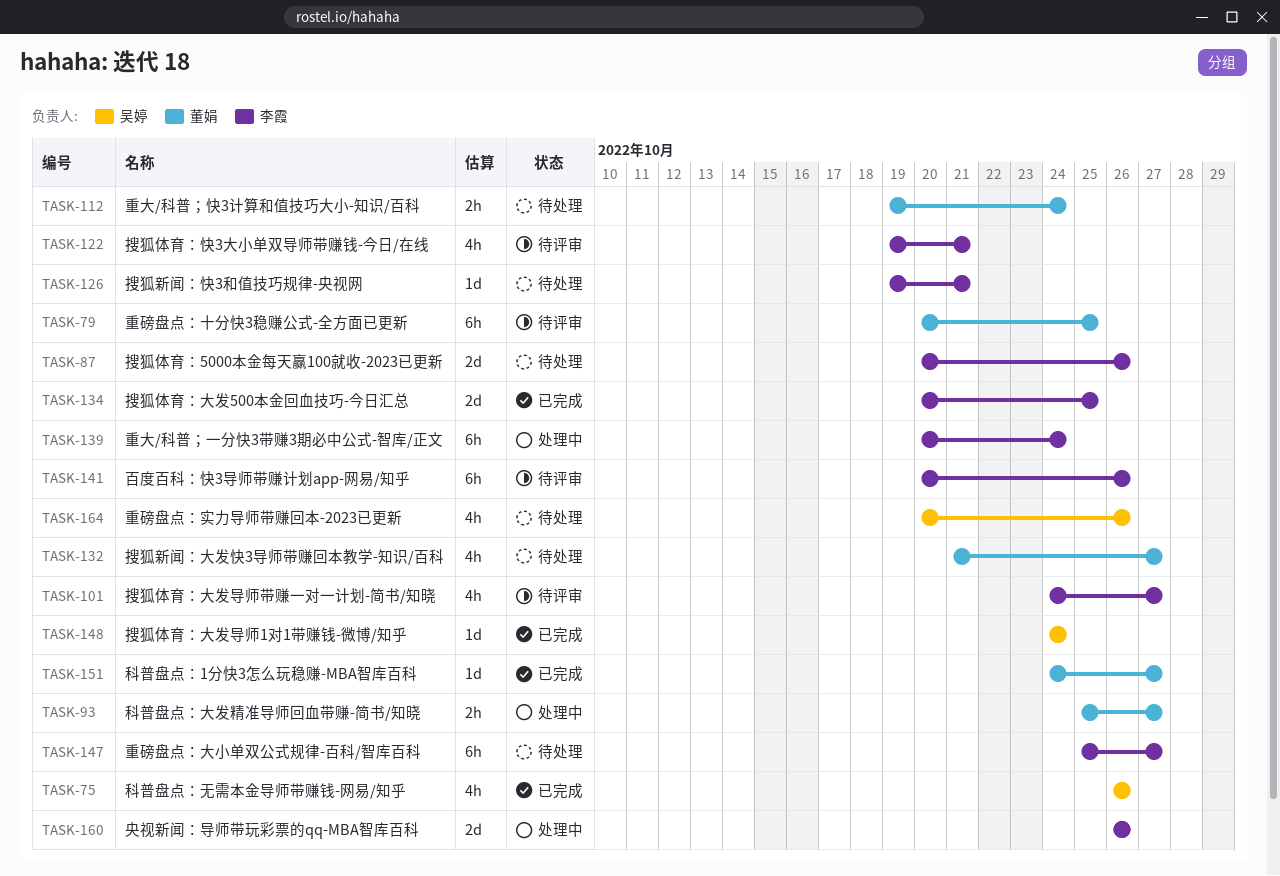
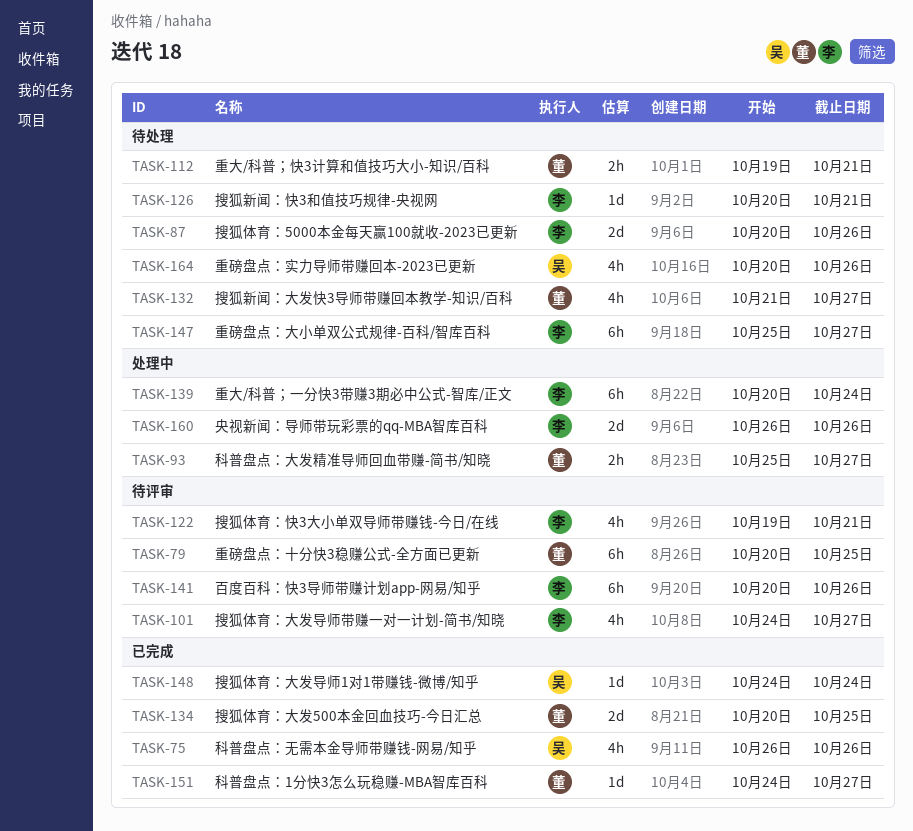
TASK-112, due: Oct 24 -> Oct 21
TASK-126, start: Oct 19 -> Oct 20
TASK-134, owner: 李霞 -> 董娟

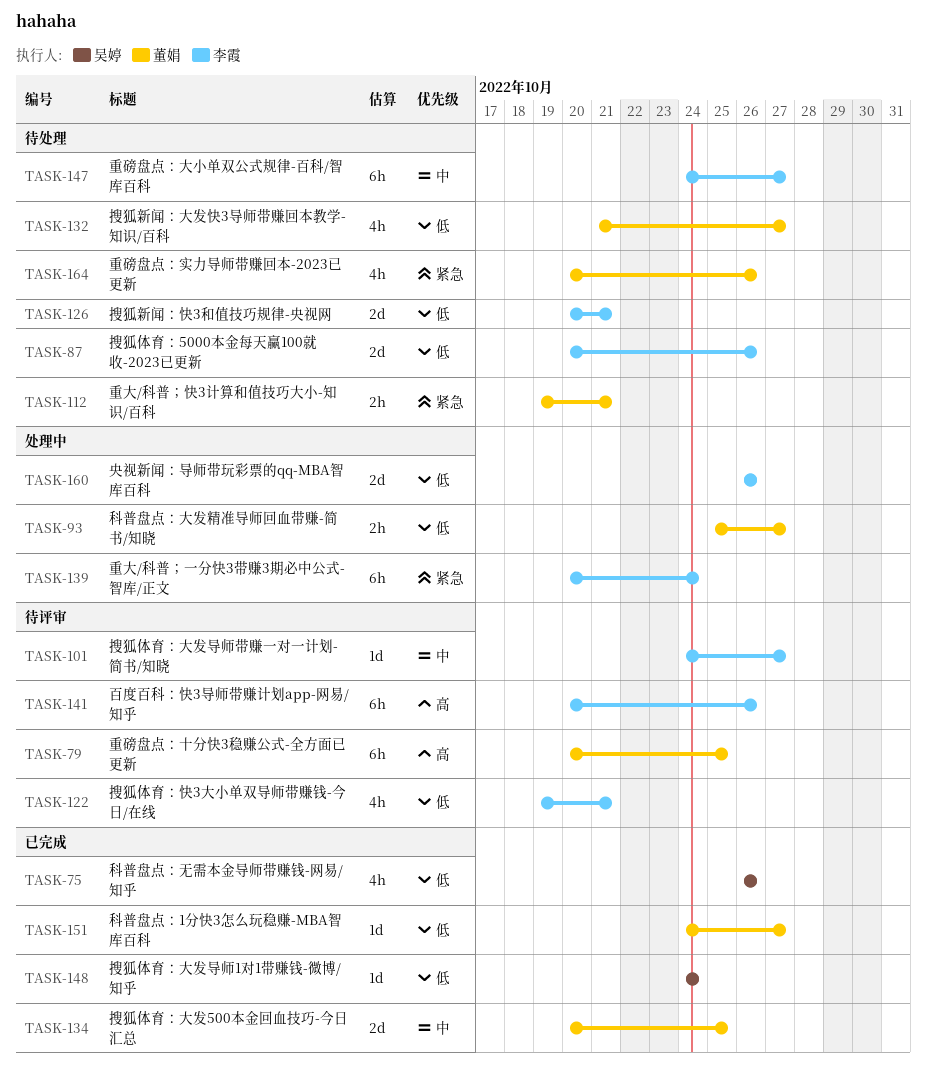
TASK-101, estimate: 4h -> 1d
TASK-126, estimate: 1d -> 2d
TASK-147, start: Oct 25 -> Oct 24
TASK-164, owner: 吴婷 -> 董娟

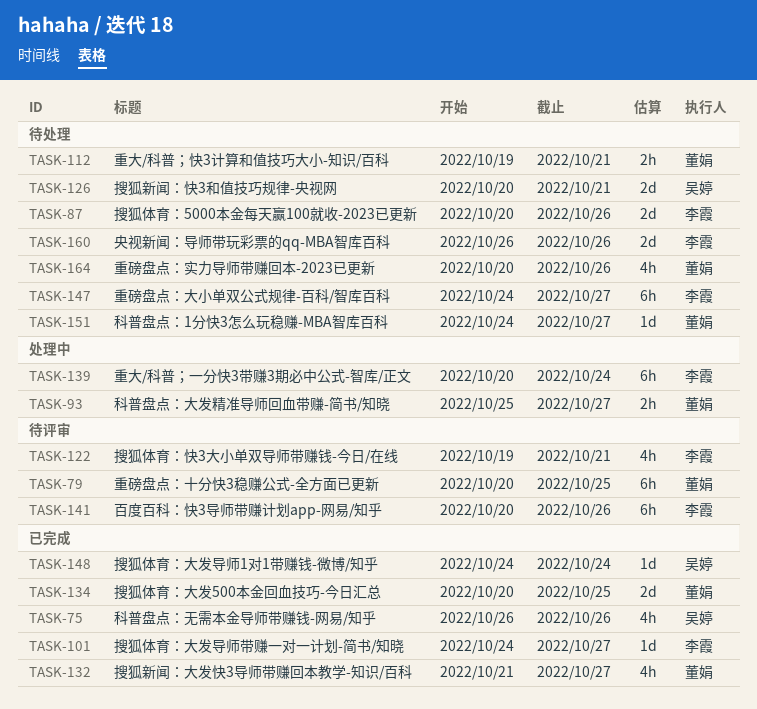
TASK-101, status: 待评审 -> 已完成
TASK-126, owner: 李霞 -> 吴婷
TASK-132, status: 待处理 -> 已完成
TASK-151, status: 已完成 -> 待处理
TASK-160, status: 处理中 -> 待处理

